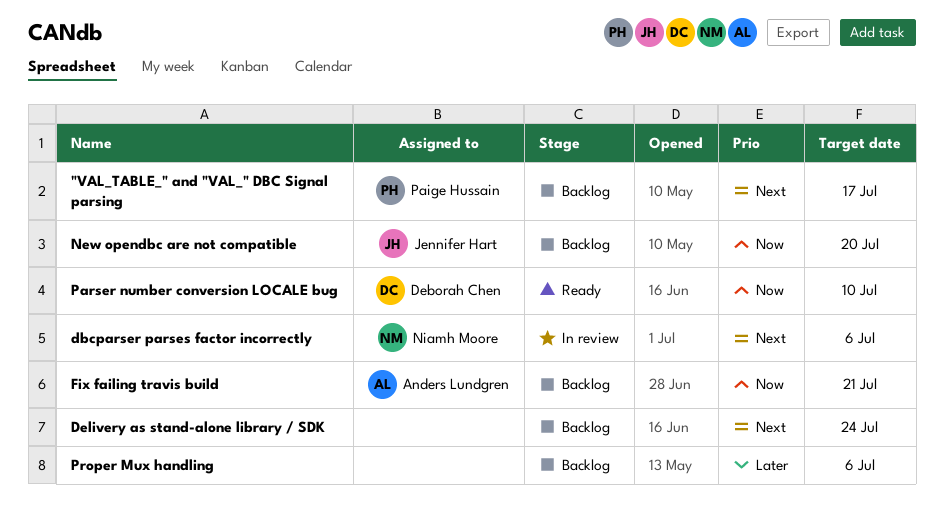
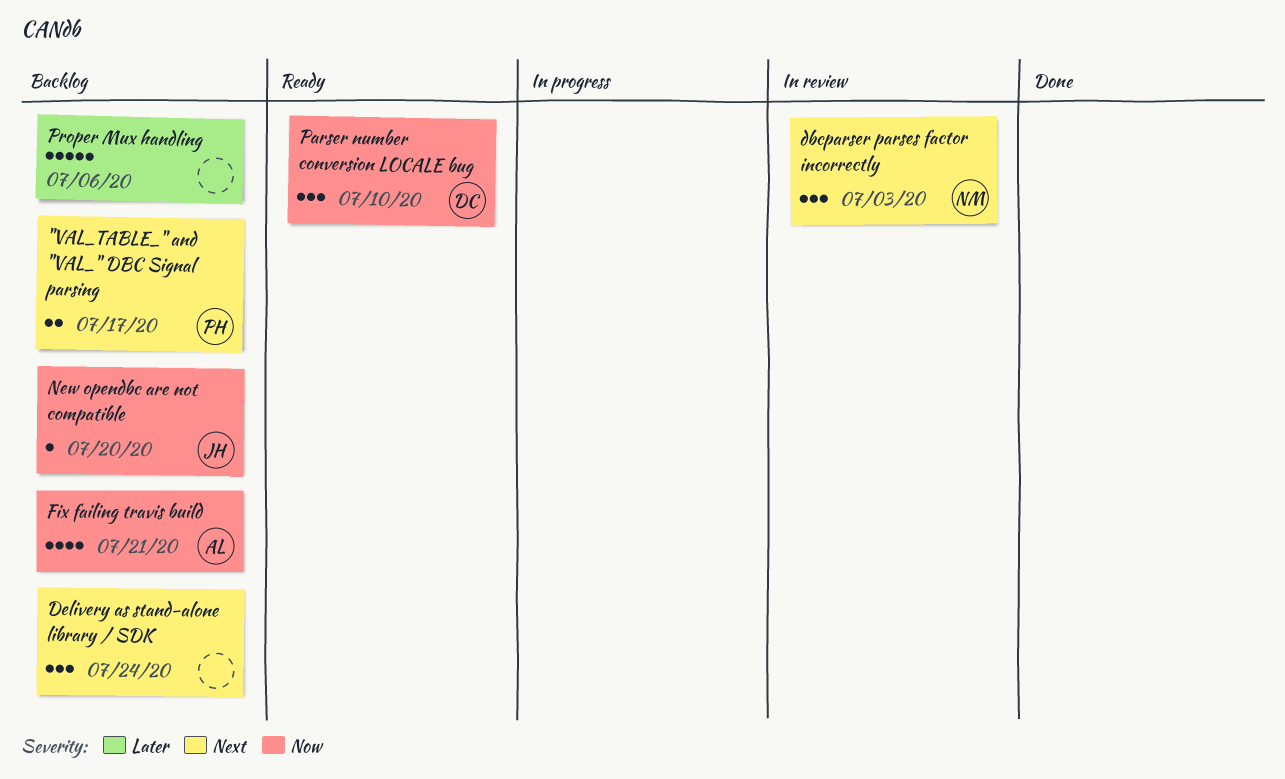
dbcparser parses factor incorrectly, due: Jul 6 -> Jul 3

